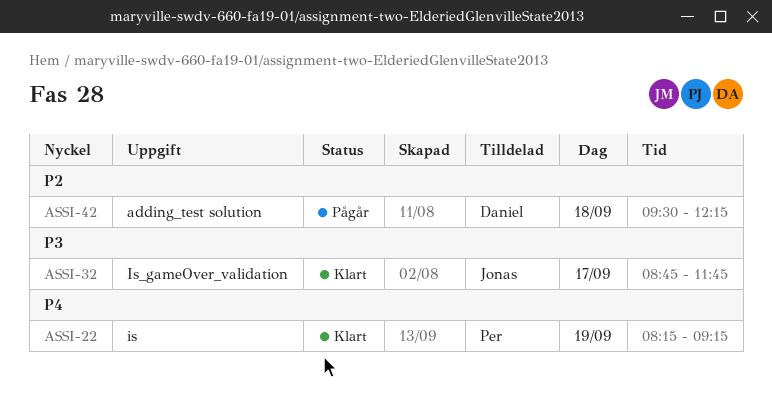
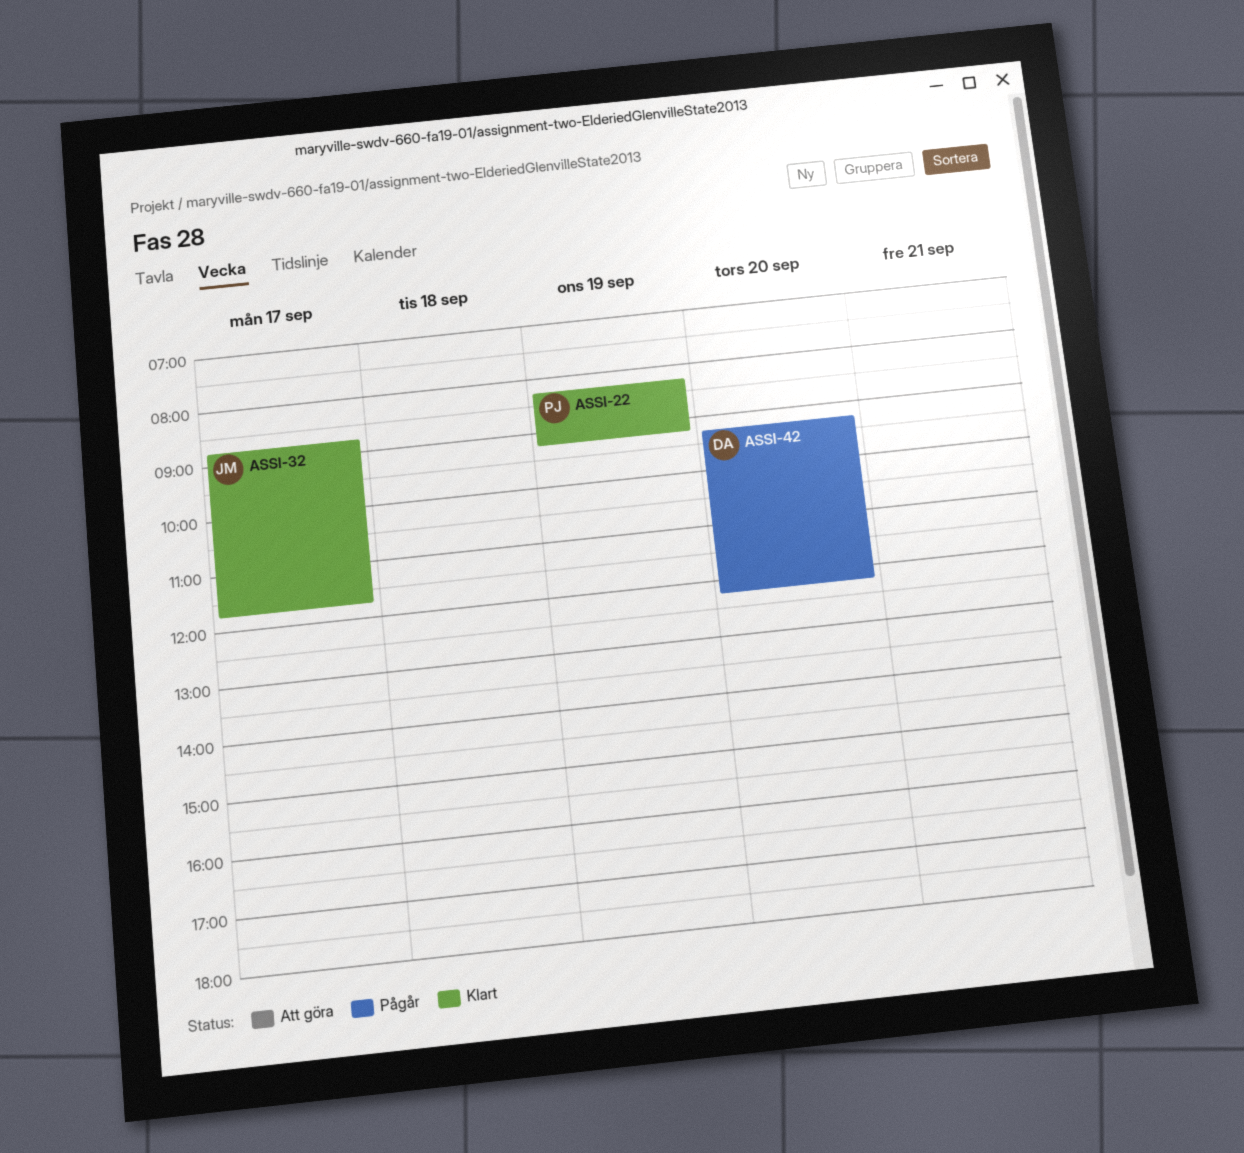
ASSI-42, day: Sep 18 -> Sep 20
ASSI-42, begins: 09:30 -> 09:15

